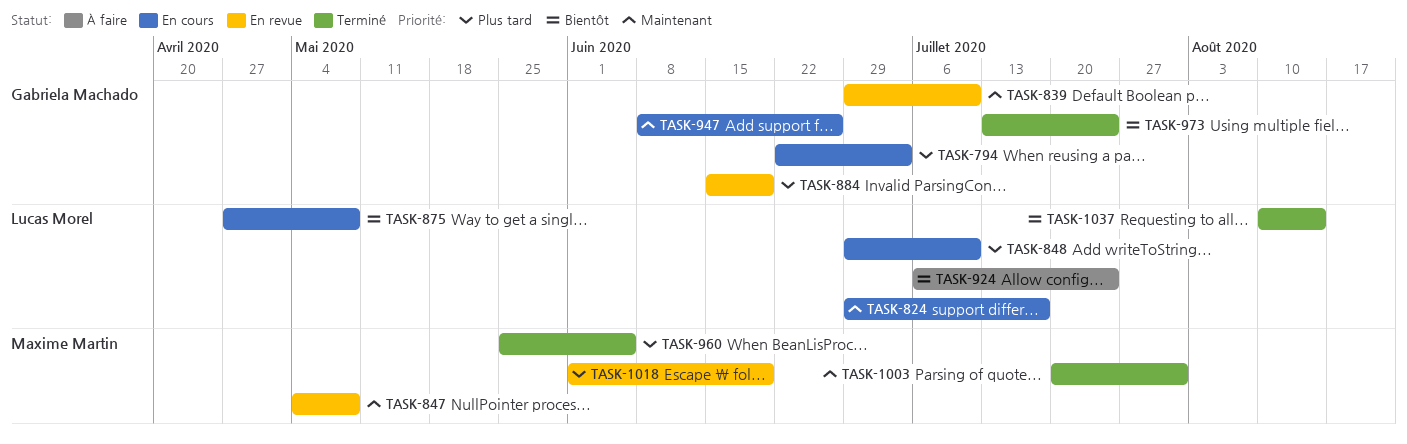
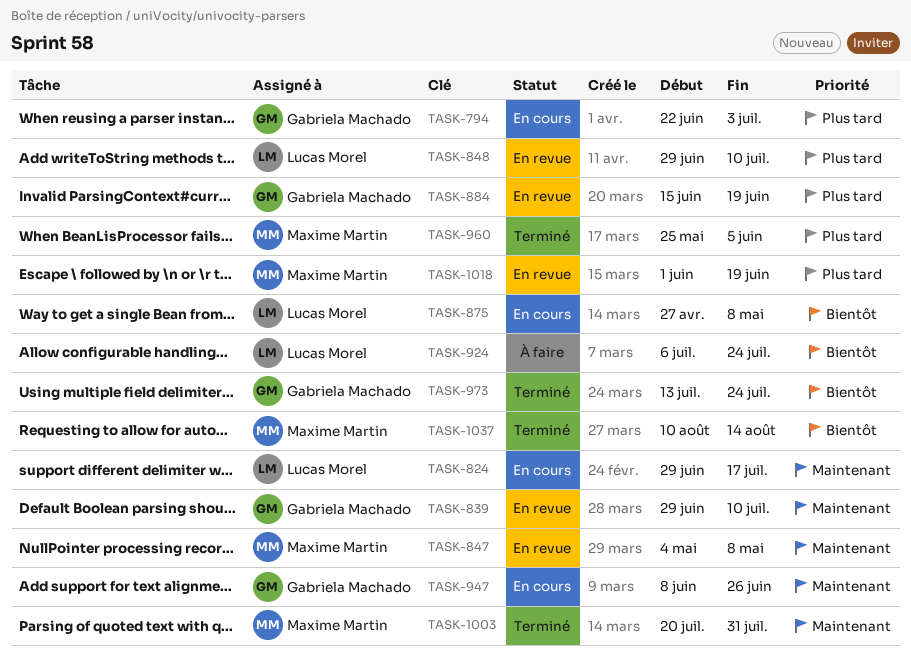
TASK-848, status: En cours -> En revue
TASK-1037, owner: Lucas Morel -> Maxime Martin

